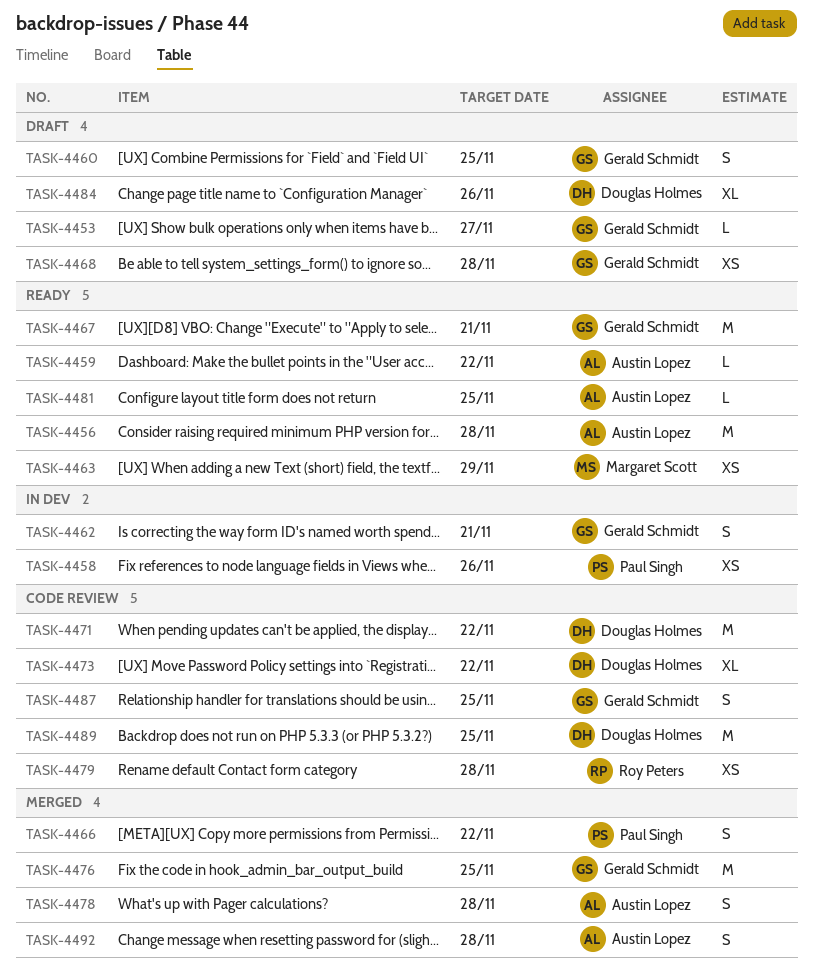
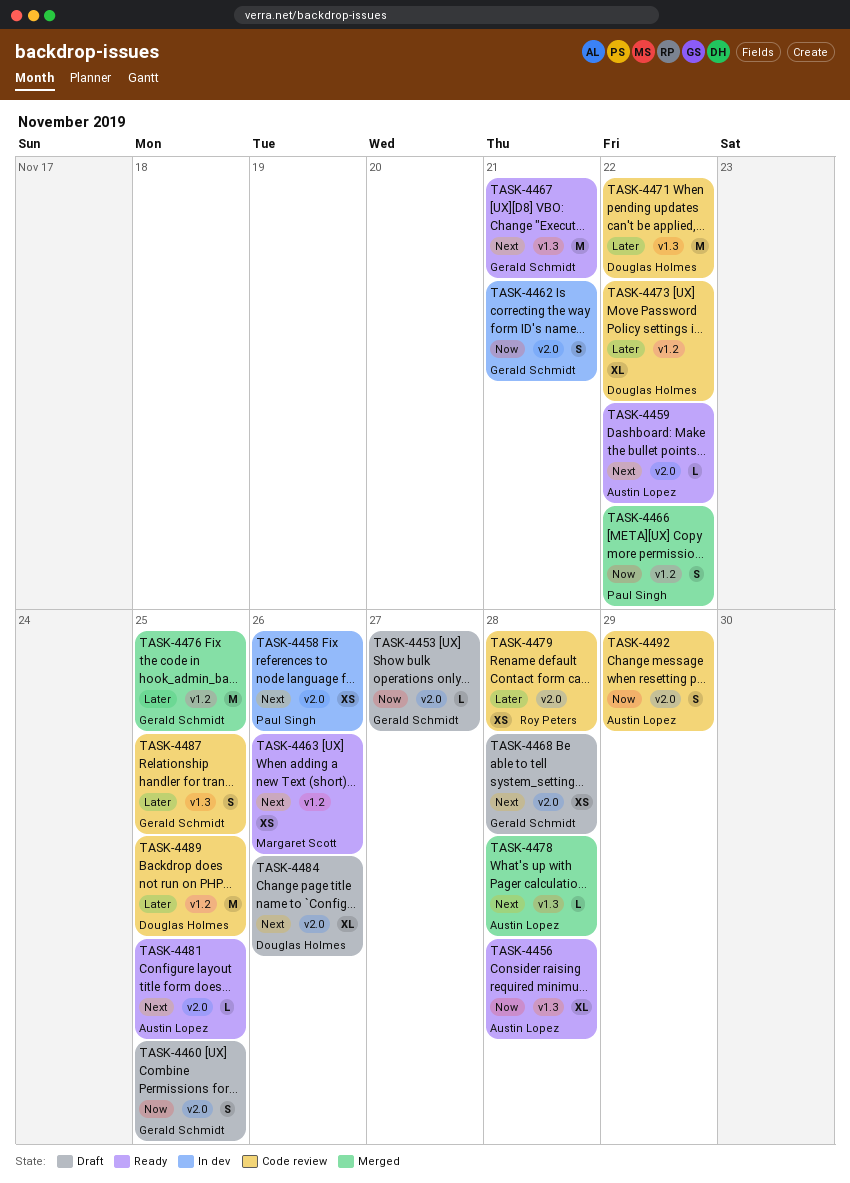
TASK-4456, estimate: M -> XL
TASK-4463, due: Nov 29 -> Nov 26
TASK-4478, estimate: S -> L
TASK-4492, status: Merged -> Code review
TASK-4492, due: Nov 28 -> Nov 29

